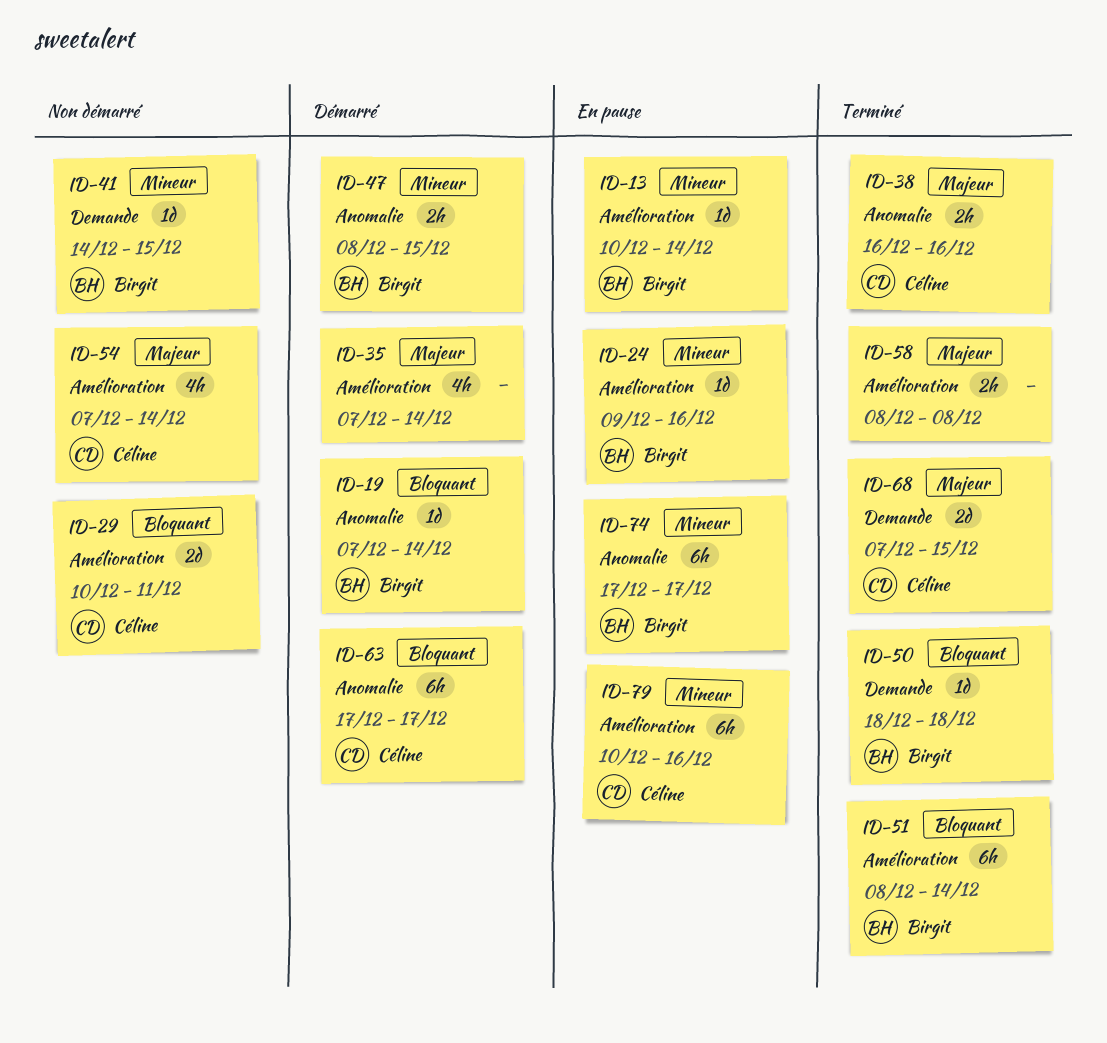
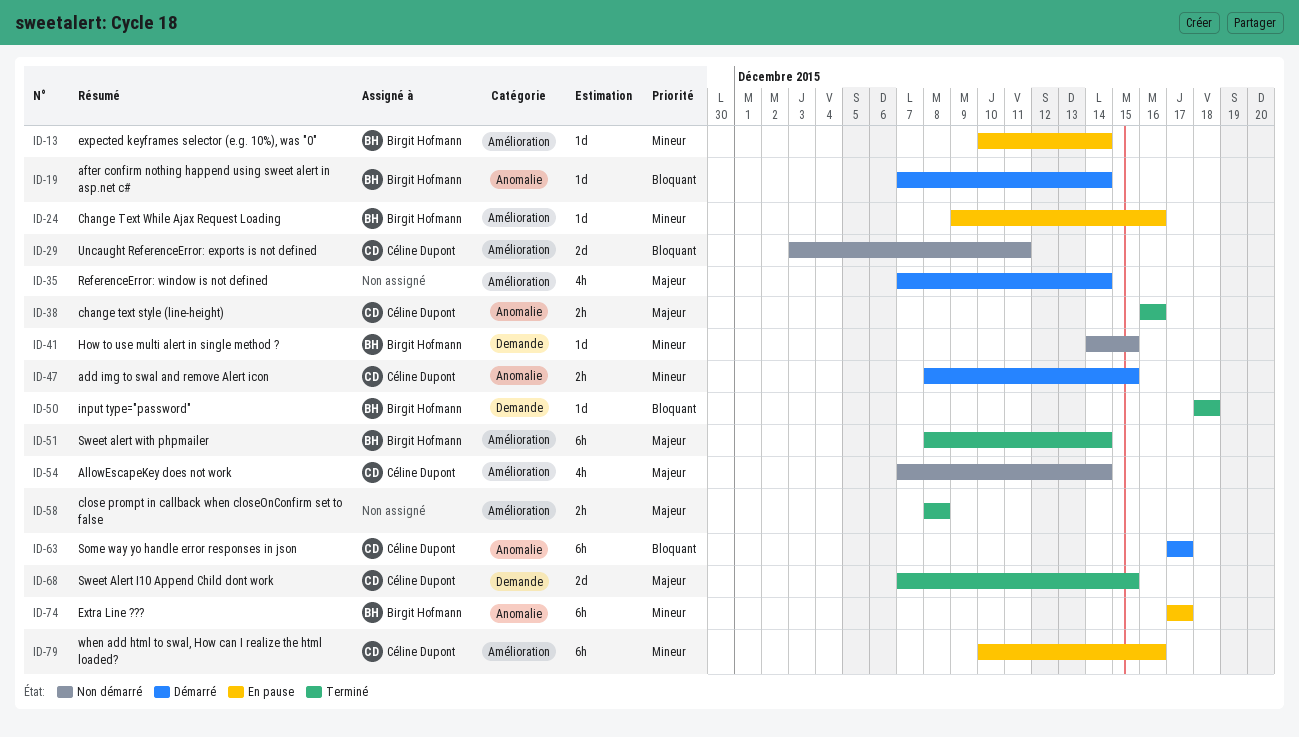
ID-29, start: Dec 10 -> Dec 3
ID-47, owner: Birgit Hofmann -> Céline Dupont
ID-51, priority: Bloquant -> Majeur

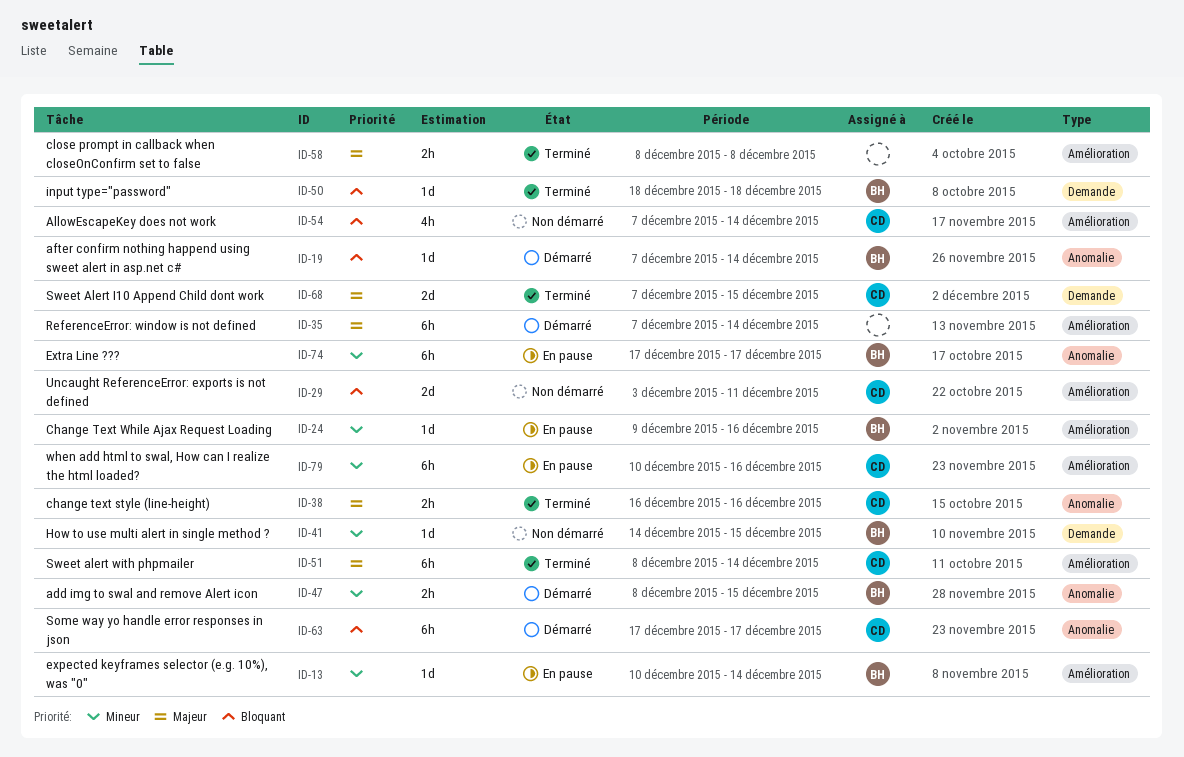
ID-35, estimate: 4h -> 6h
ID-47, owner: Céline Dupont -> Birgit Hofmann
ID-51, owner: Birgit Hofmann -> Céline Dupont
ID-54, priority: Majeur -> Bloquant

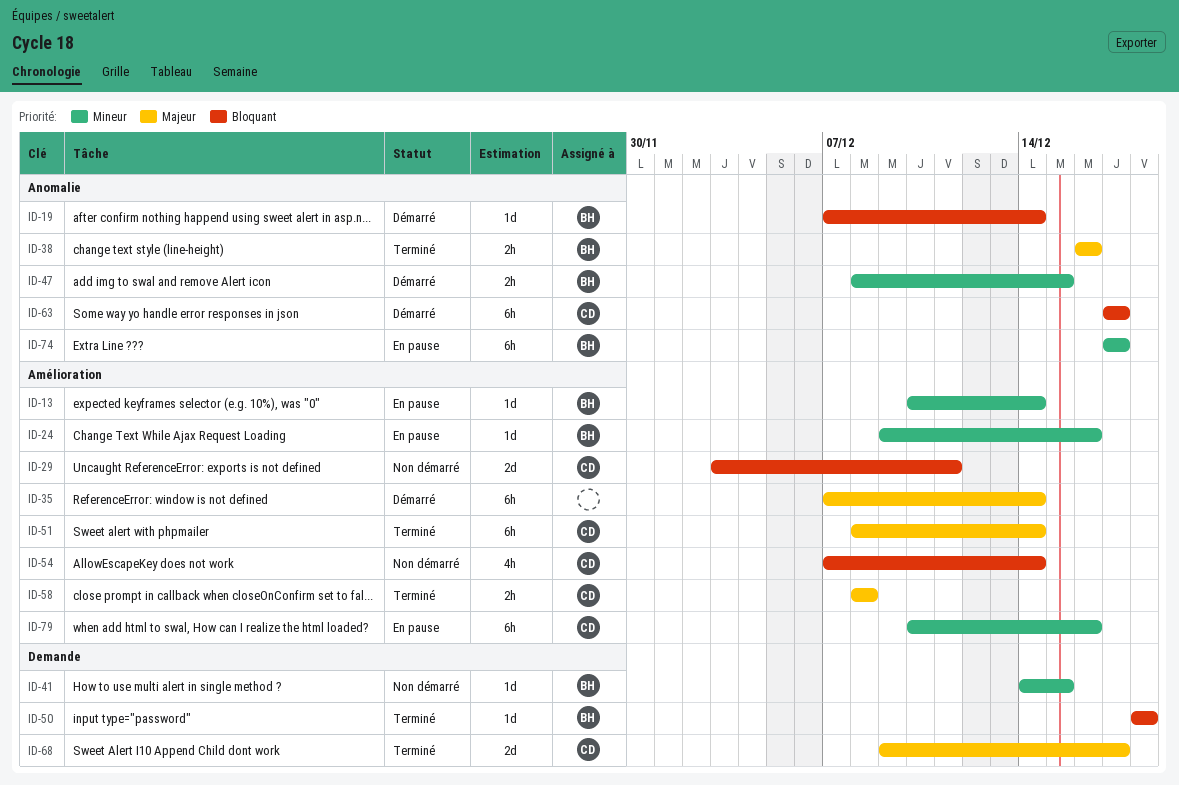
ID-38, owner: CD -> BH
ID-58, owner: none -> CD
ID-68, start: Dec 7 -> Dec 9
ID-68, due: Dec 15 -> Dec 17

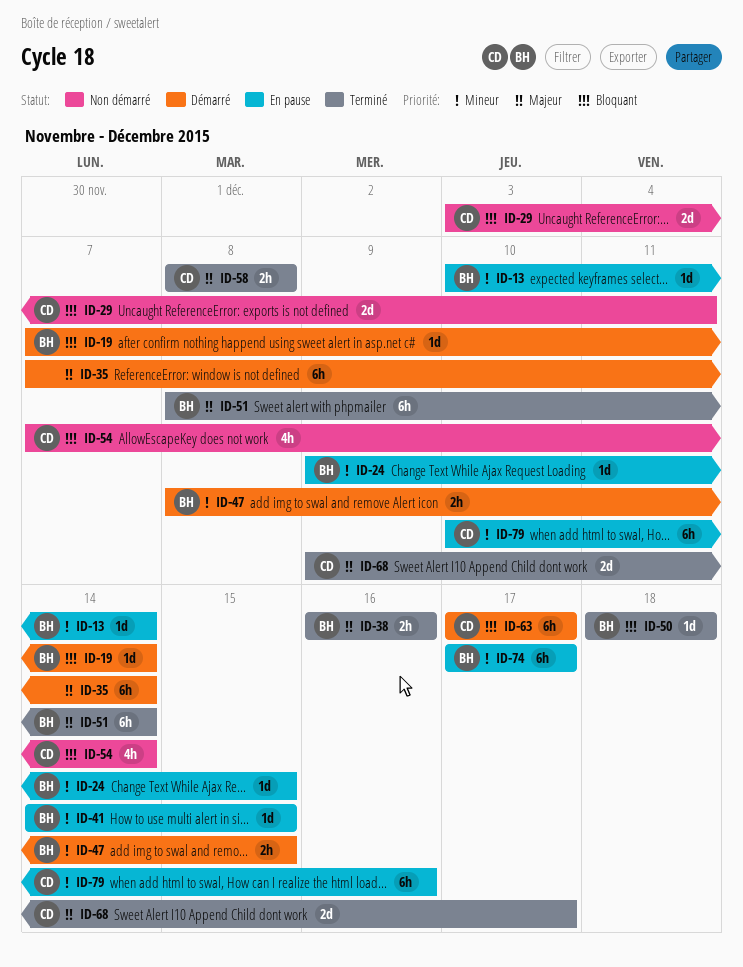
ID-24, due: Dec 16 -> Dec 15
ID-41, status: Non démarré -> En pause
ID-51, owner: CD -> BH

